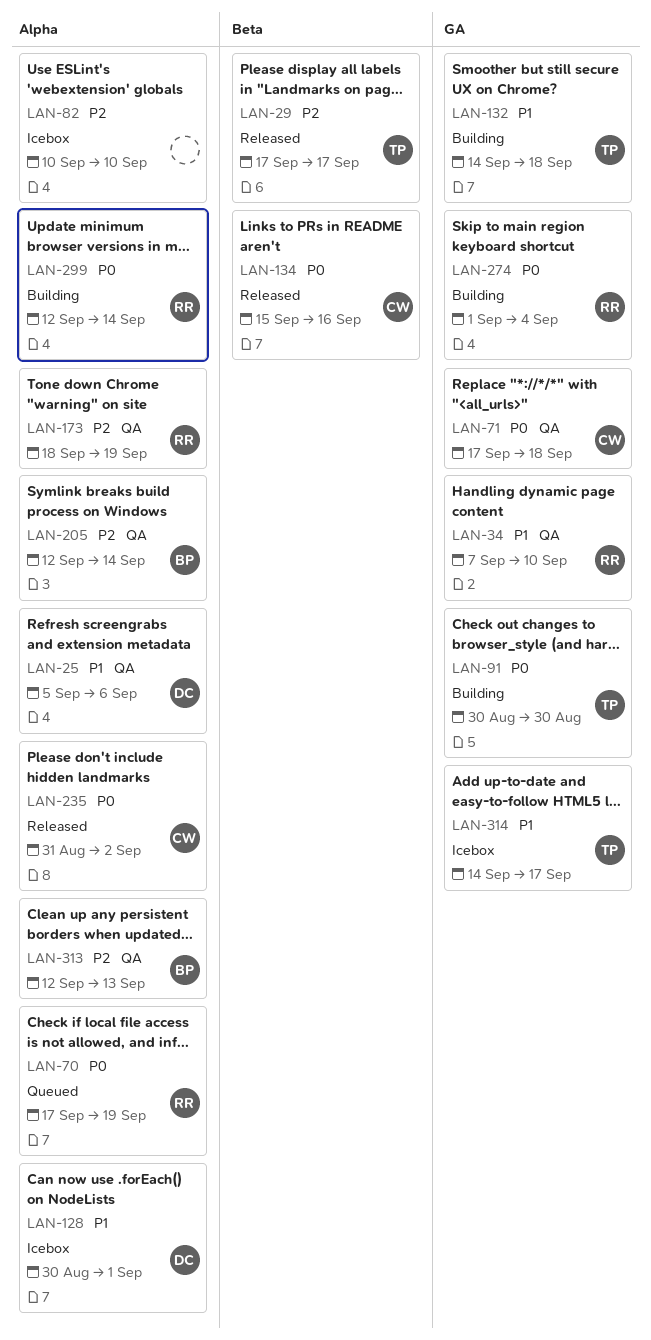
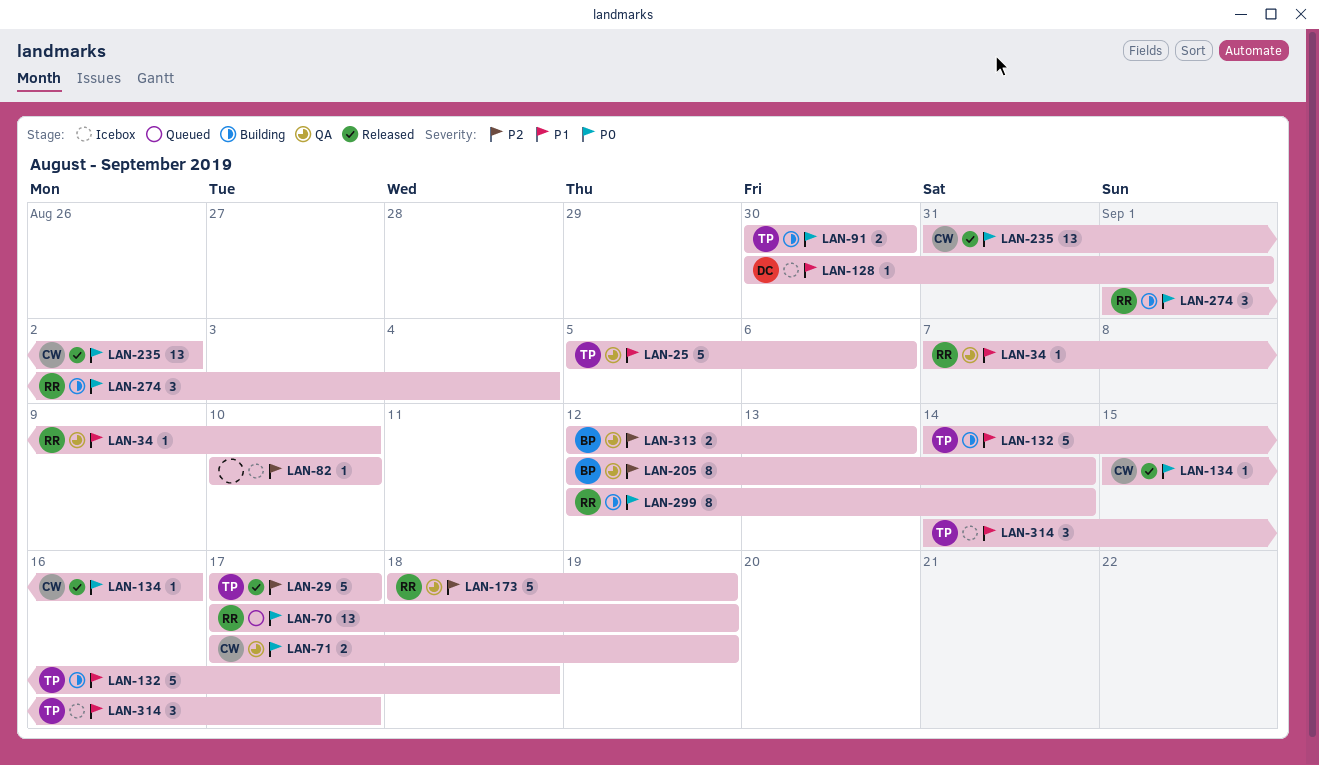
LAN-25, owner: DC -> TP
LAN-71, due: Sep 18 -> Sep 19

